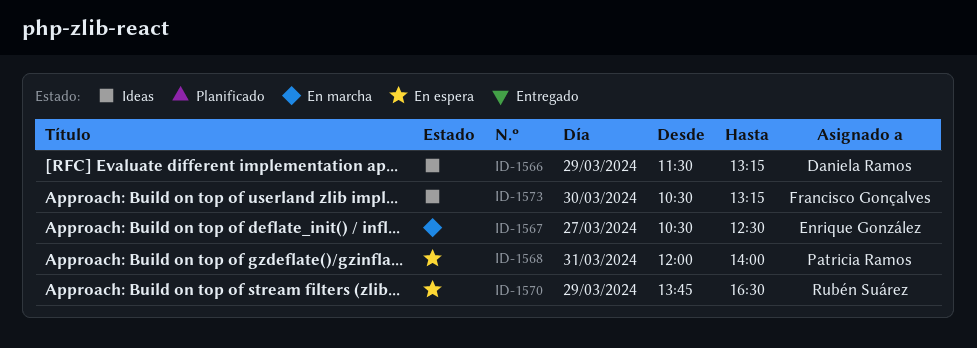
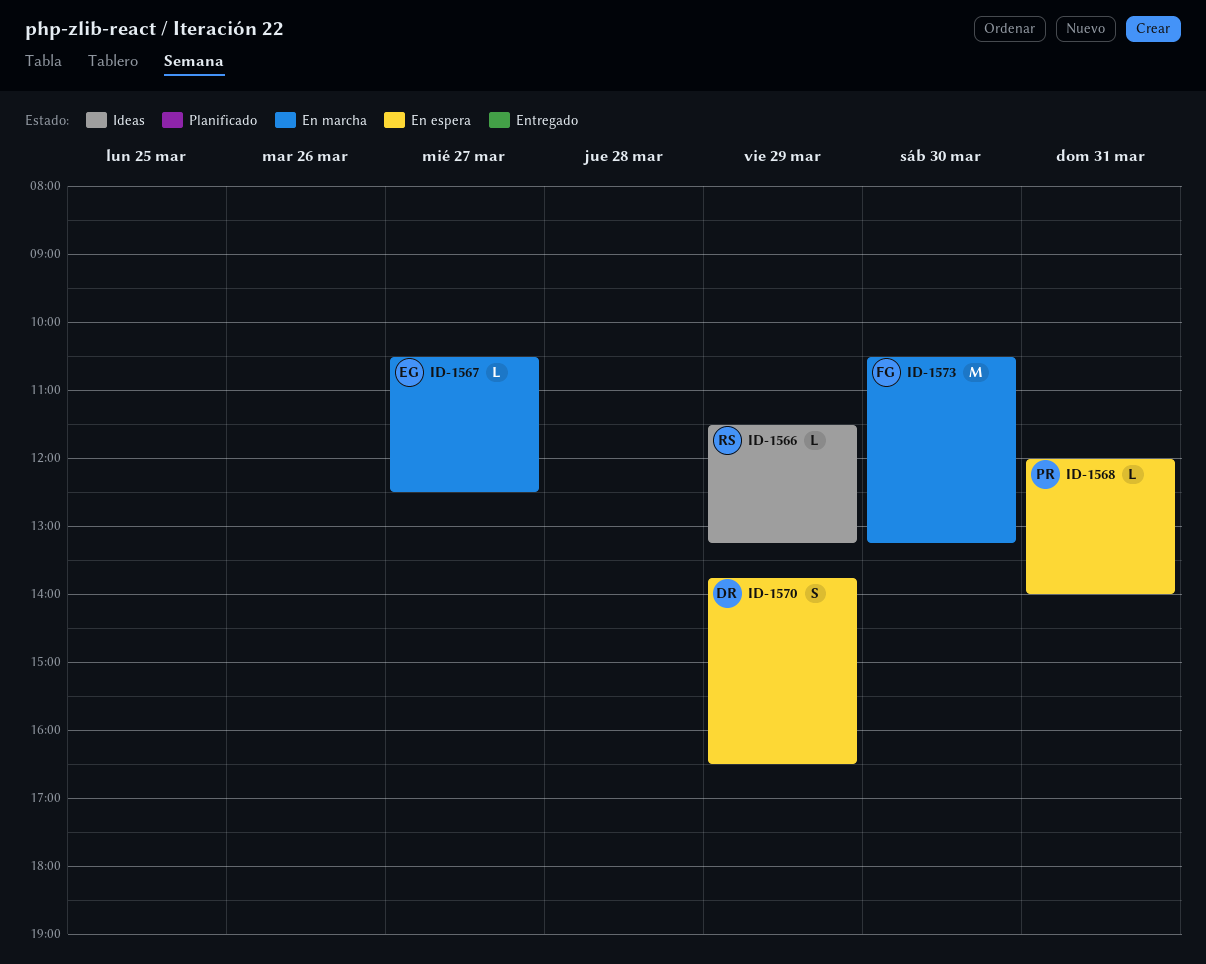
ID-1566, owner: Daniela Ramos -> Rubén Suárez
ID-1570, owner: Rubén Suárez -> Daniela Ramos
ID-1573, status: Ideas -> En marcha

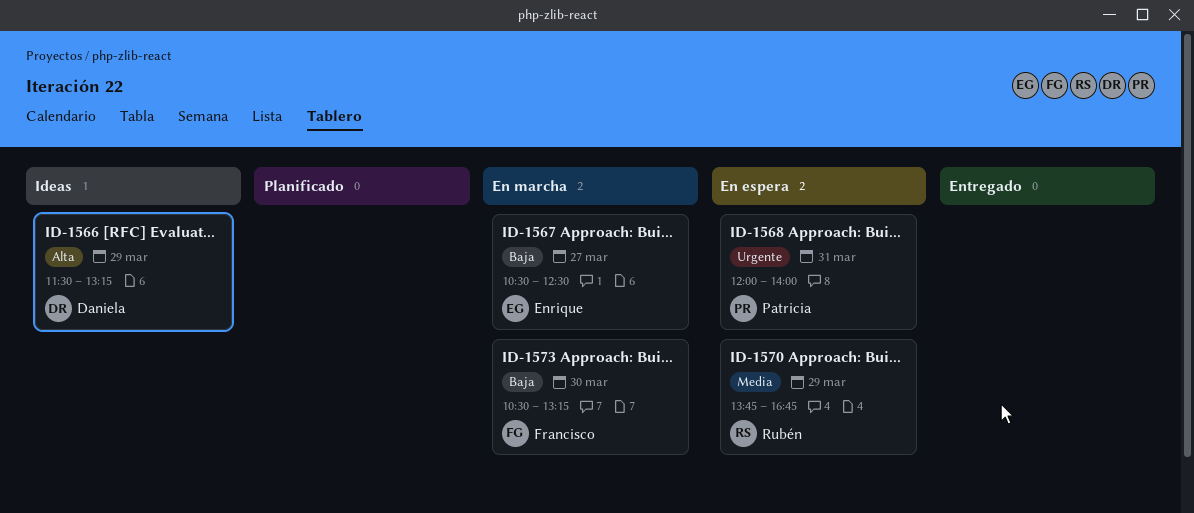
ID-1566, owner: Rubén -> Daniela
ID-1570, owner: Daniela -> Rubén
ID-1570, ends: 16:30 -> 16:45

